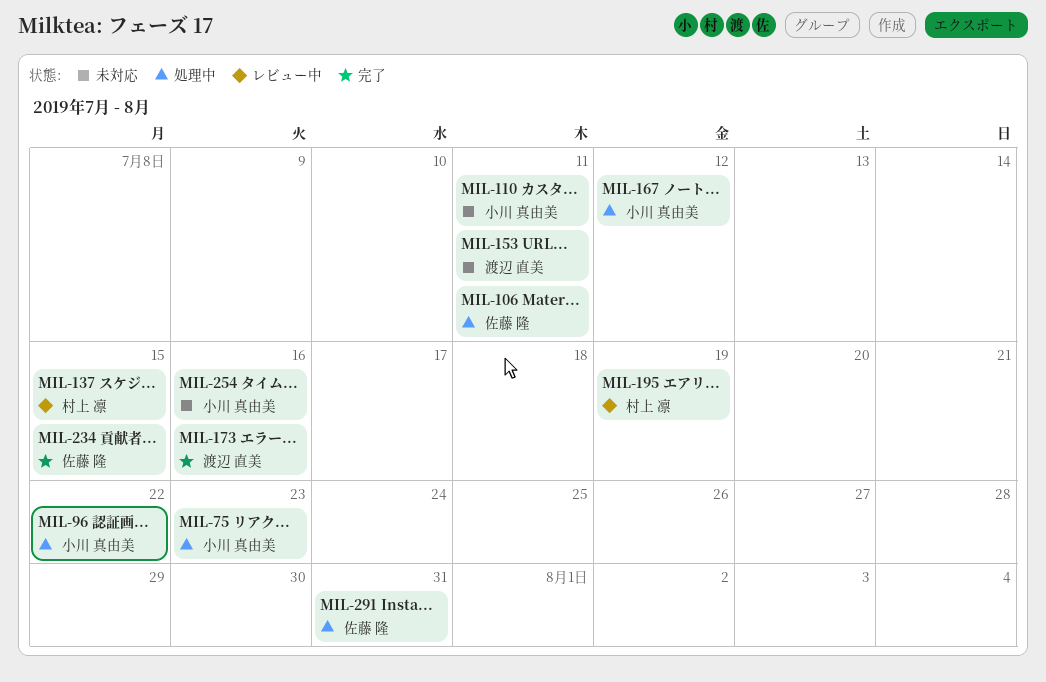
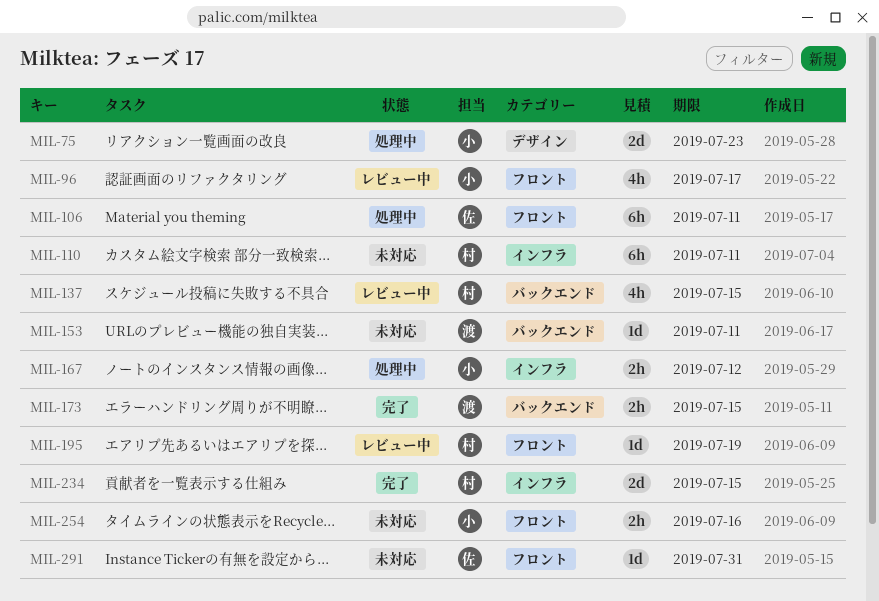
MIL-96, status: 処理中 -> レビュー中
MIL-96, due: Jul 22 -> Jul 17
MIL-110, owner: 小川 真由美 -> 村上 凛
MIL-173, due: Jul 16 -> Jul 15
MIL-234, owner: 佐藤 隆 -> 村上 凛
MIL-291, status: 処理中 -> 未対応

